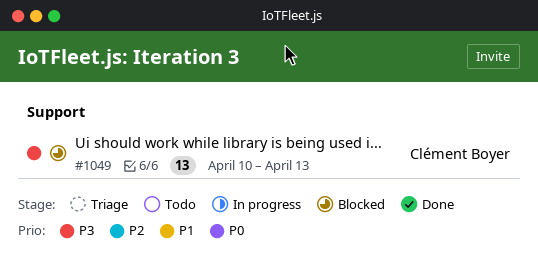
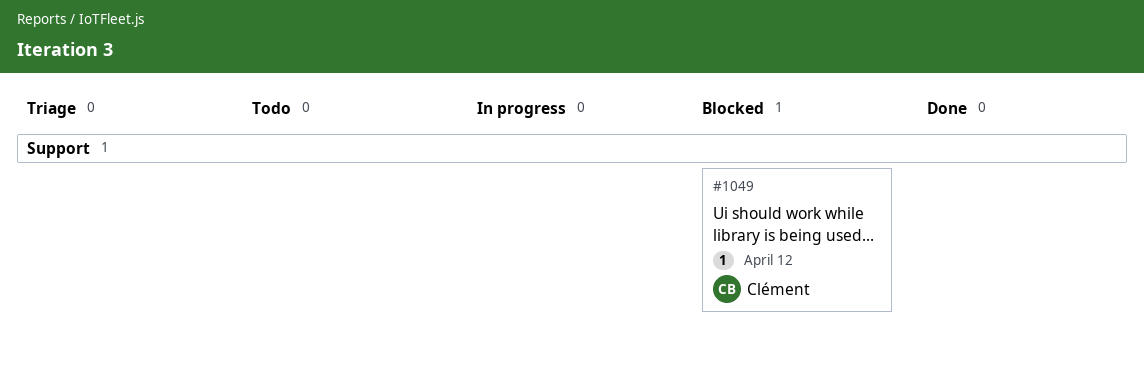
#1049, estimate: 13 -> 1
#1049, due: Apr 13 -> Apr 12

